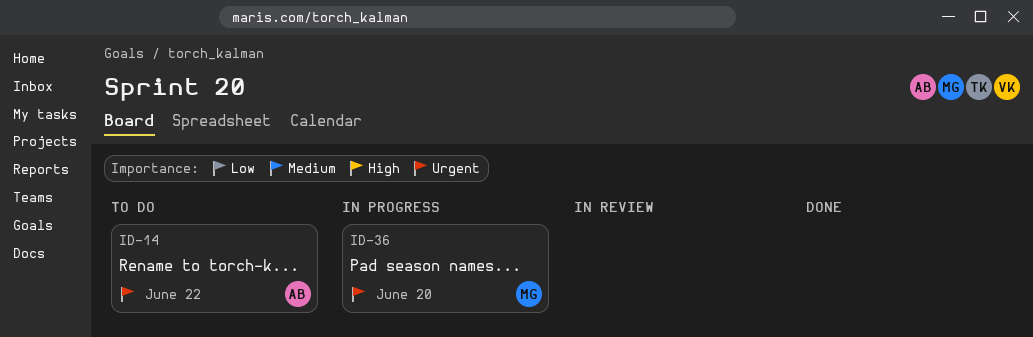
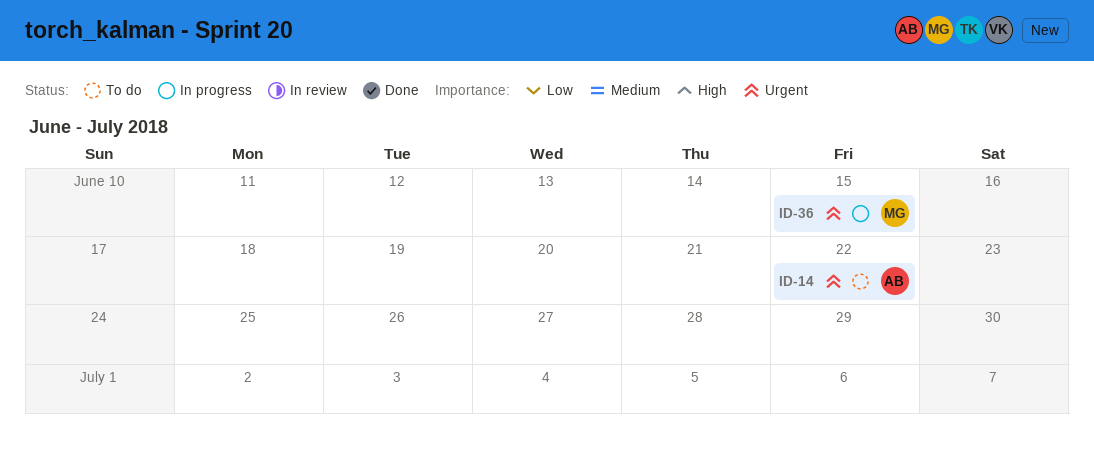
ID-36, due: Jun 20 -> Jun 15

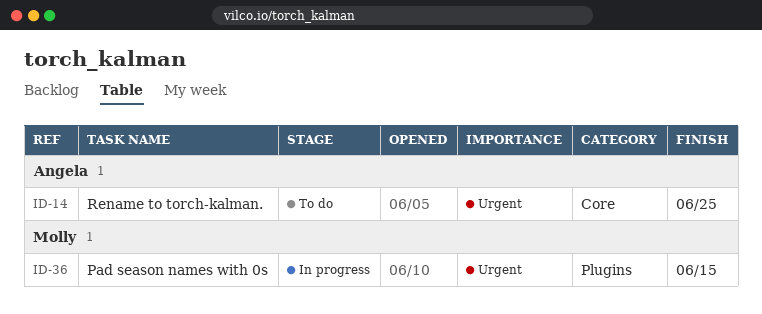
ID-14, due: Jun 22 -> Jun 25

